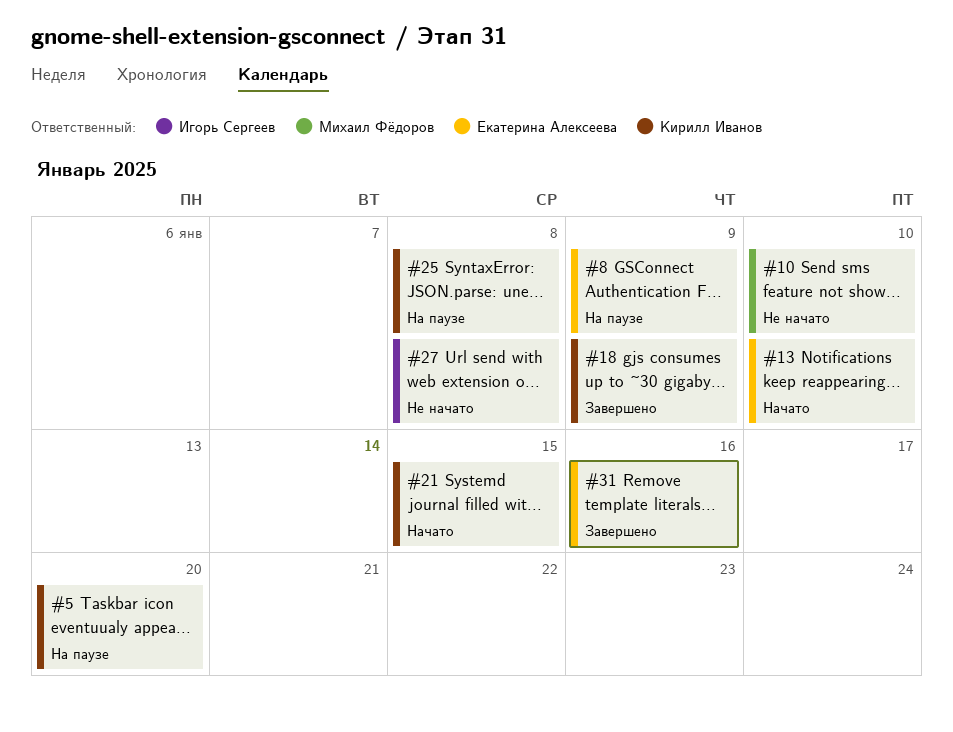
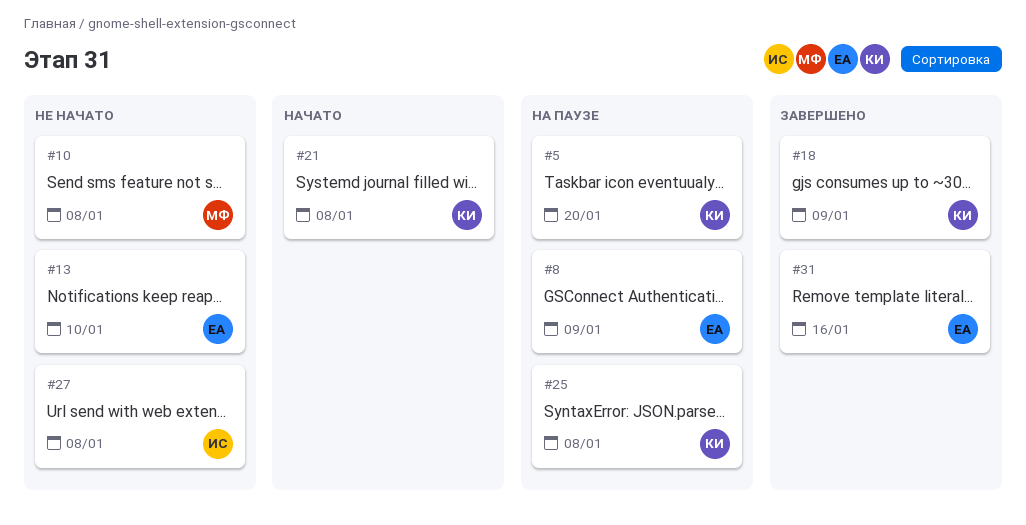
#10, due: Jan 10 -> Jan 8
#13, status: Начато -> Не начато
#21, due: Jan 15 -> Jan 8

